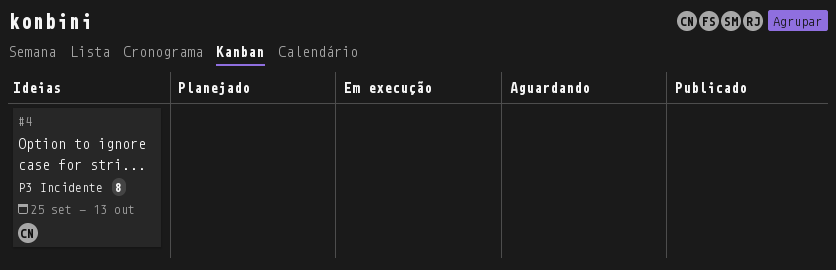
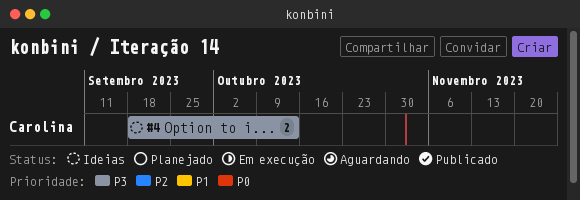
#4, estimate: 8 -> 2
#4, start: Sep 25 -> Sep 18

